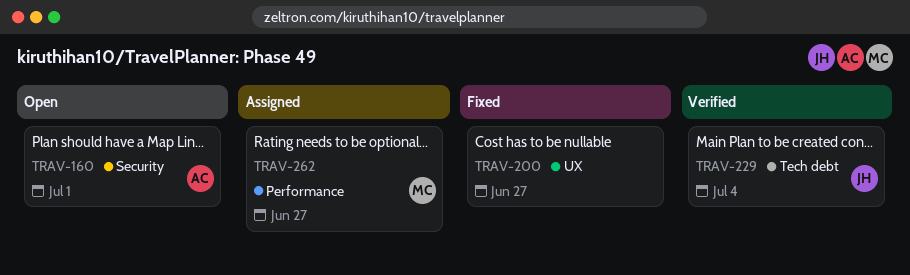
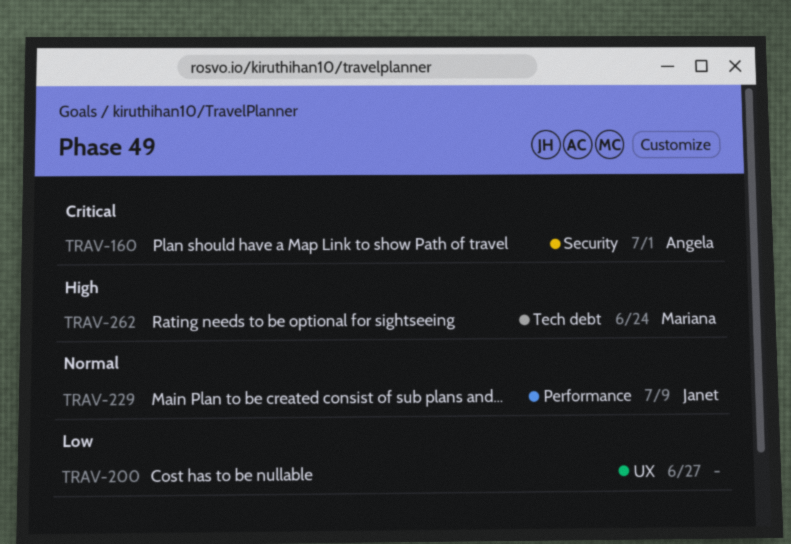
TRAV-229, label: Tech debt -> Performance
TRAV-229, due: Jul 4 -> Jul 9
TRAV-262, label: Performance -> Tech debt
TRAV-262, due: Jun 27 -> Jun 24

